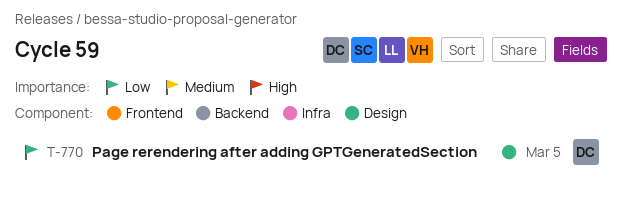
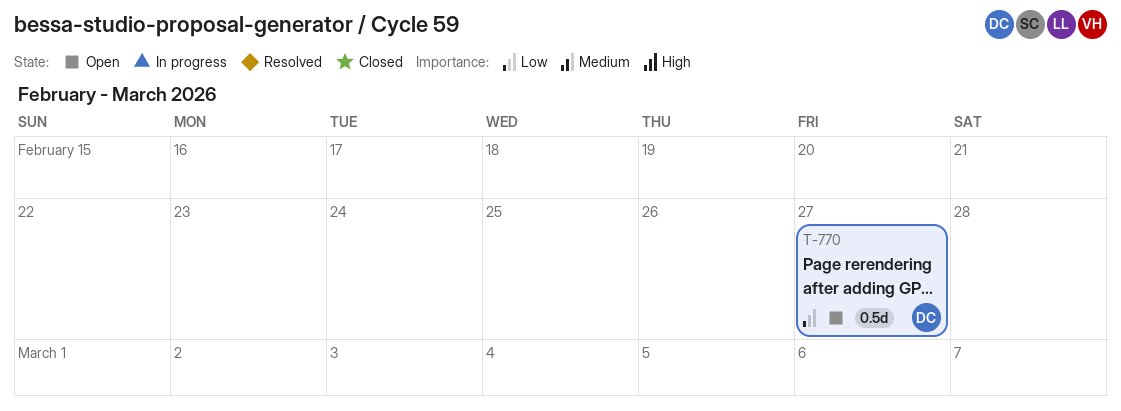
T-770, due: Mar 5 -> Feb 27

